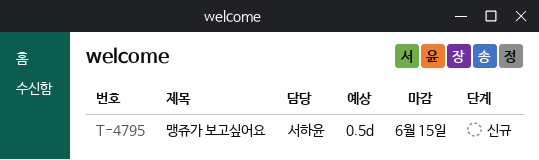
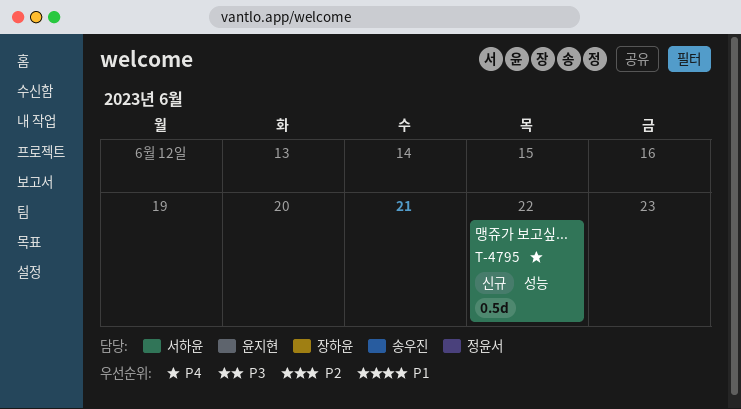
T-4795, due: Jun 15 -> Jun 22

